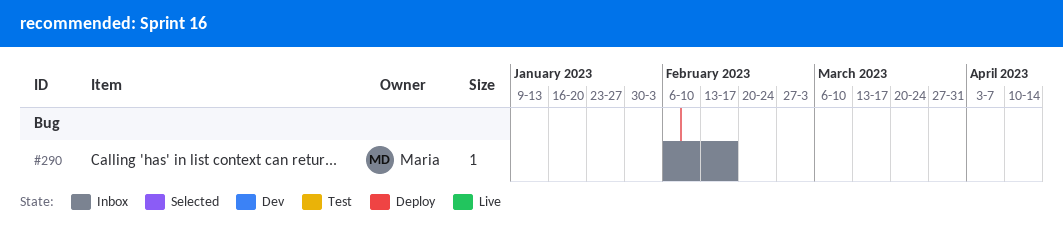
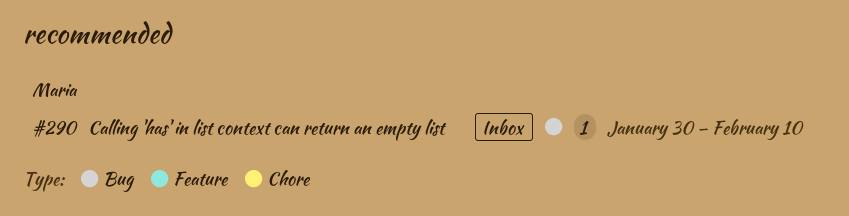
#290, start: Feb 6 -> Jan 30
#290, due: Feb 17 -> Feb 10

